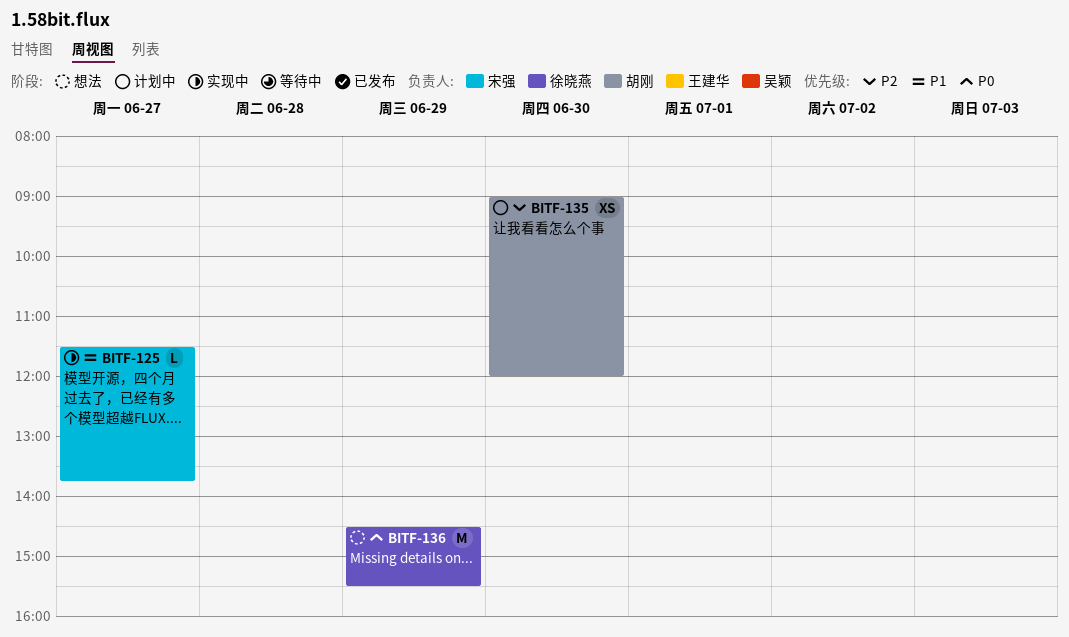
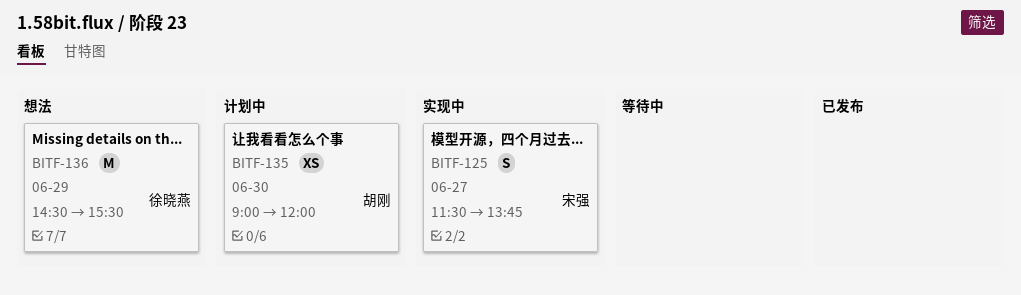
BITF-125, estimate: L -> S

